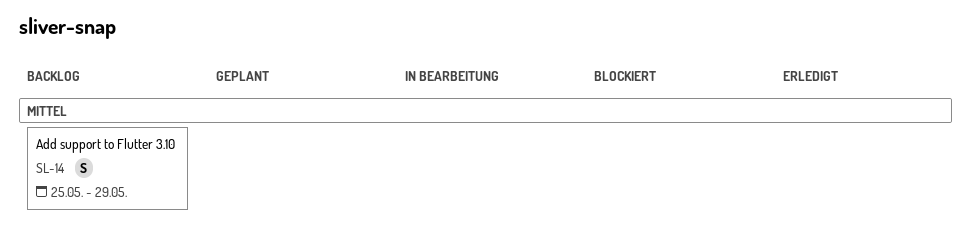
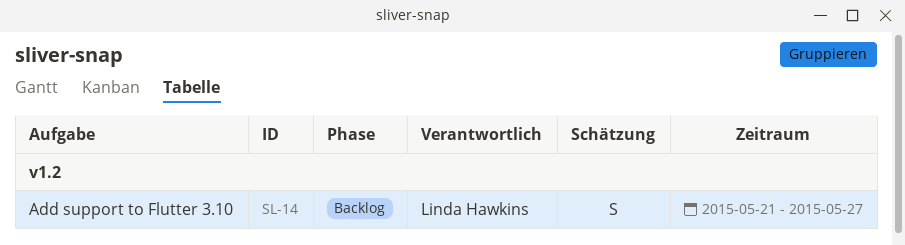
SL-14, start: May 25 -> May 21
SL-14, due: May 29 -> May 27

